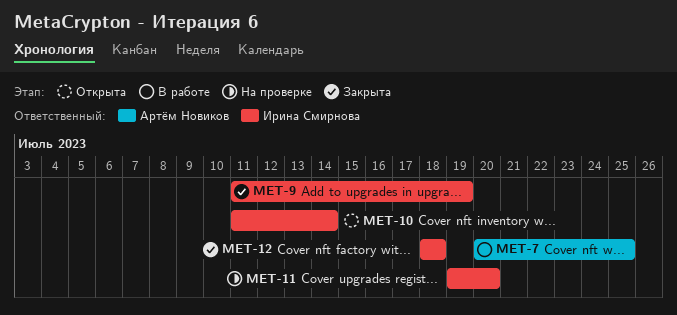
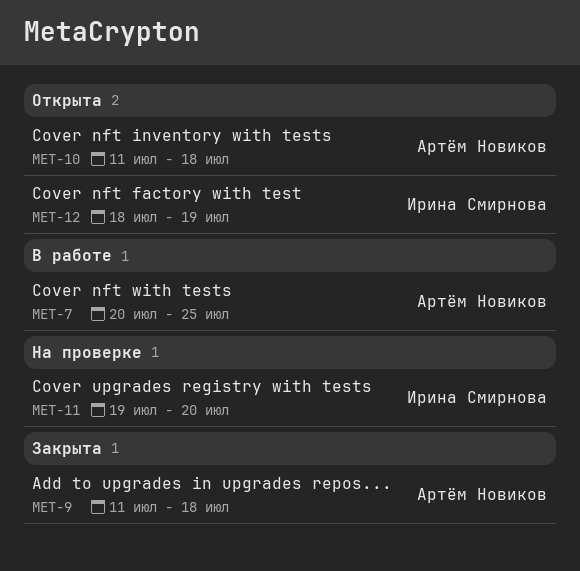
MET-9, owner: Ирина Смирнова -> Артём Новиков
MET-9, due: Jul 19 -> Jul 18
MET-10, owner: Ирина Смирнова -> Артём Новиков
MET-10, due: Jul 14 -> Jul 18
MET-12, status: Закрыта -> Открыта
MET-12, due: Jul 18 -> Jul 19

